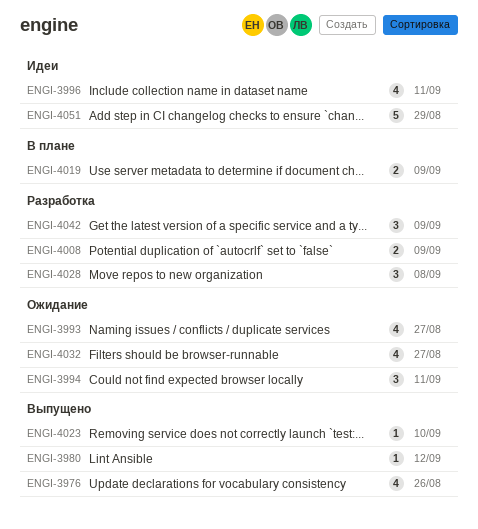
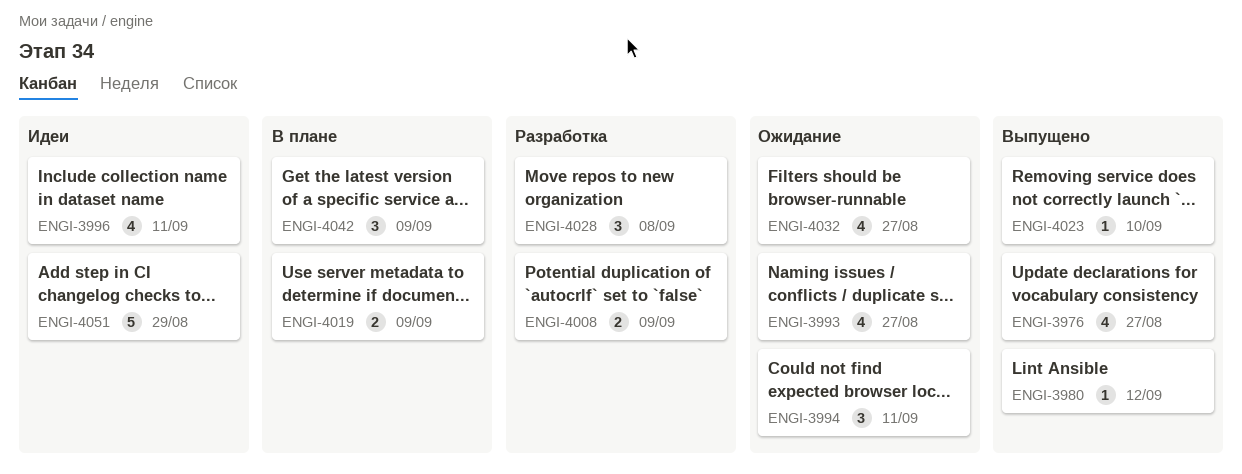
ENGI-3976, due: Aug 26 -> Aug 27
ENGI-4042, status: Разработка -> В плане

